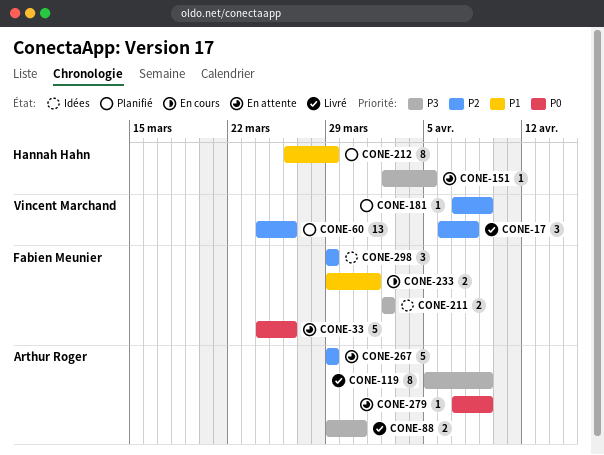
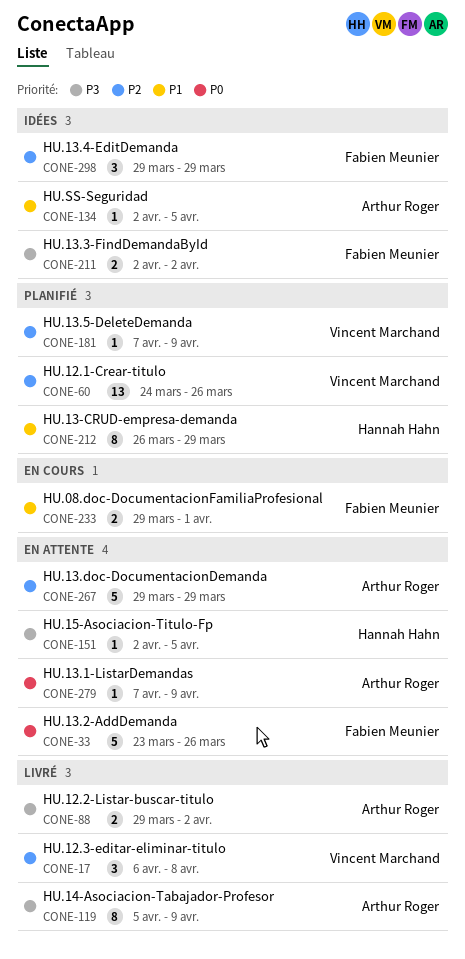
CONE-33, start: Mar 24 -> Mar 23
CONE-88, due: Mar 31 -> Apr 2
CONE-134: none -> present

